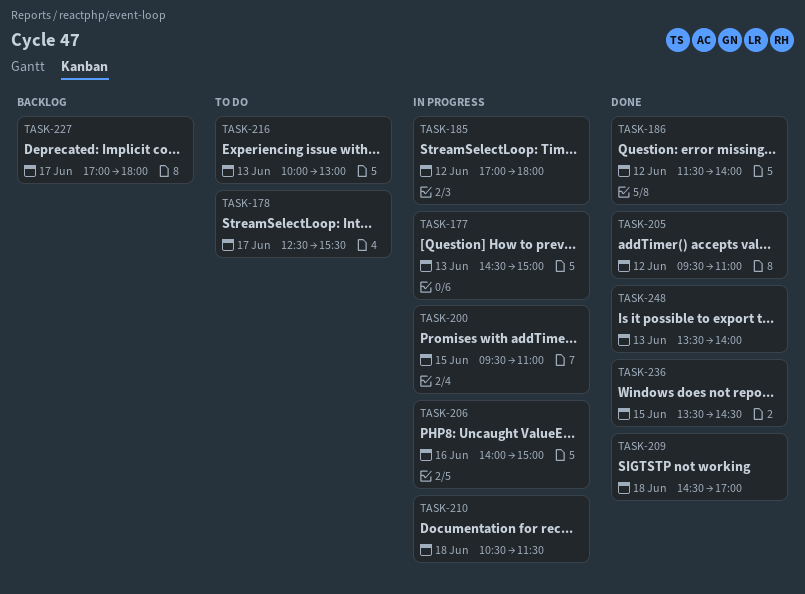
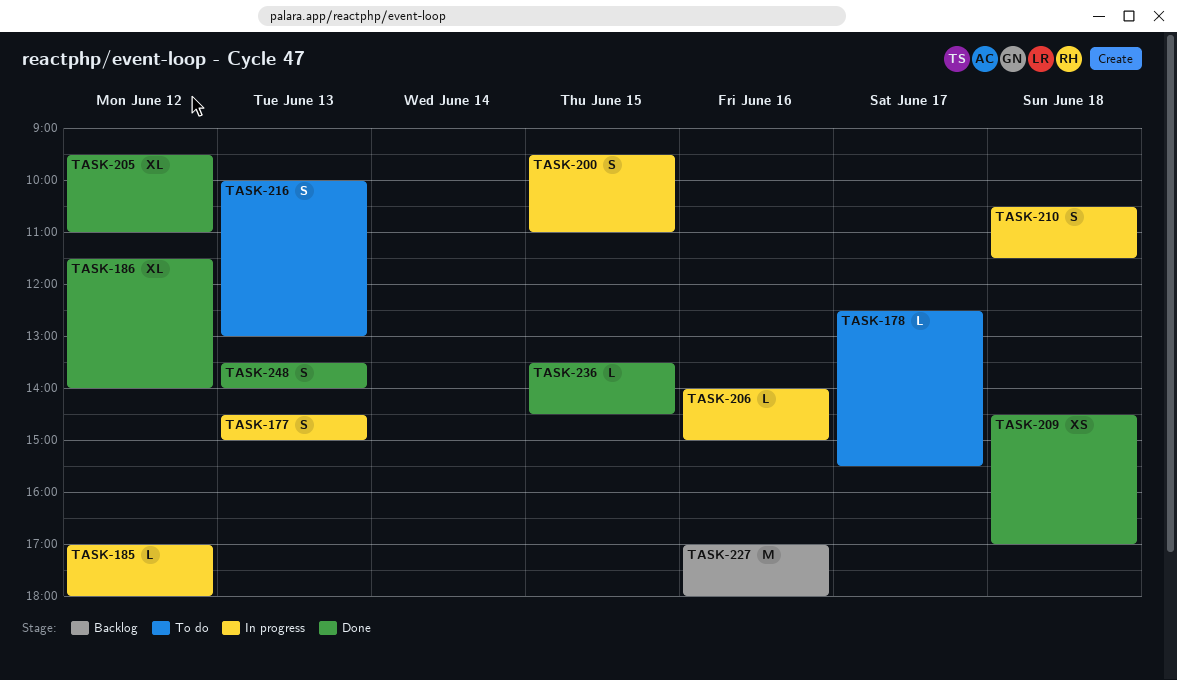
TASK-227, day: Jun 17 -> Jun 16

